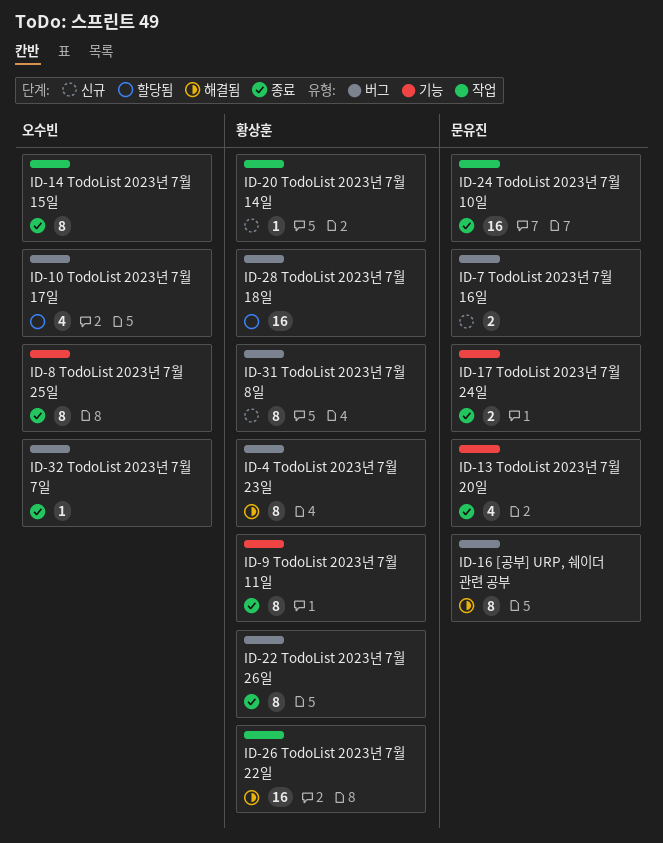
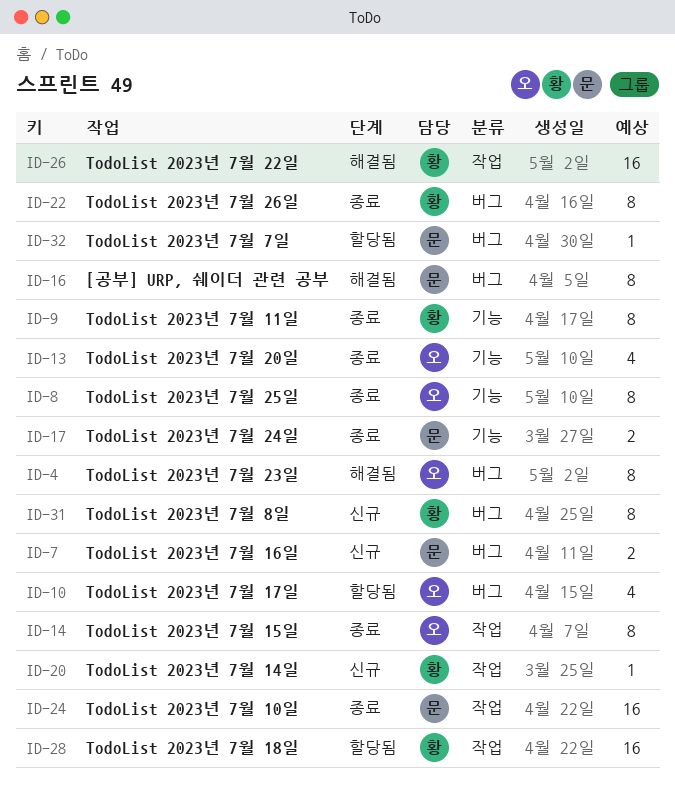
ID-4, owner: 황상훈 -> 오수빈
ID-13, owner: 문유진 -> 오수빈
ID-28, label: 버그 -> 작업
ID-32, status: 종료 -> 할당됨
ID-32, owner: 오수빈 -> 문유진

